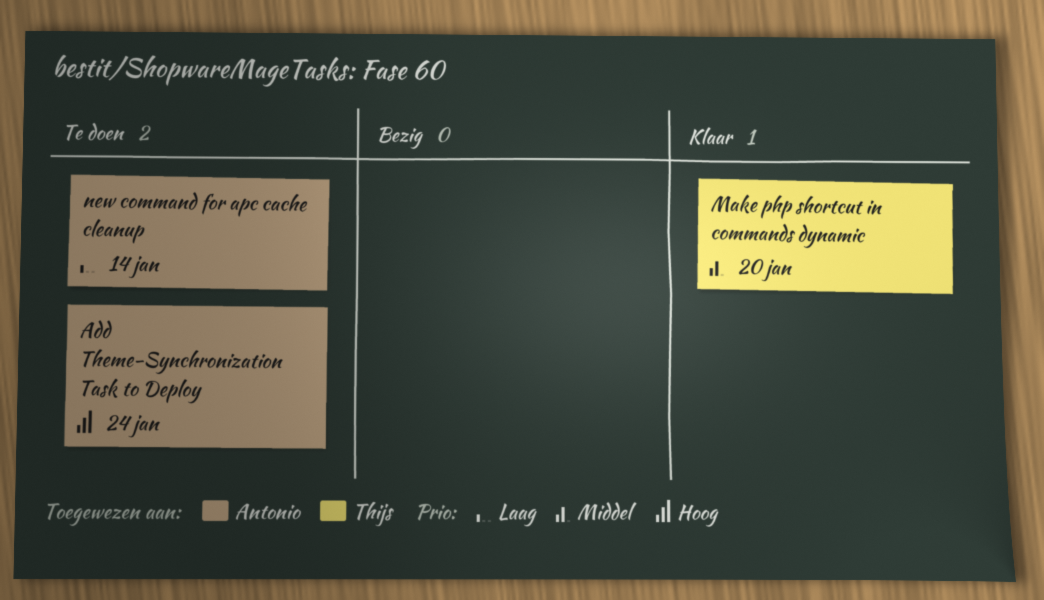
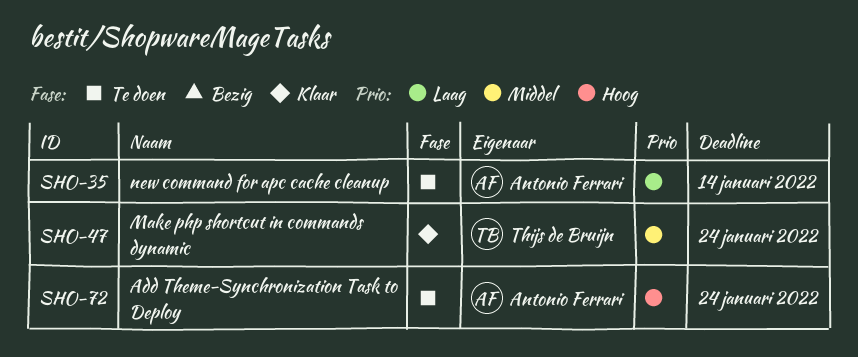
Make php shortcut in commands dynamic, due: Jan 20 -> Jan 24

